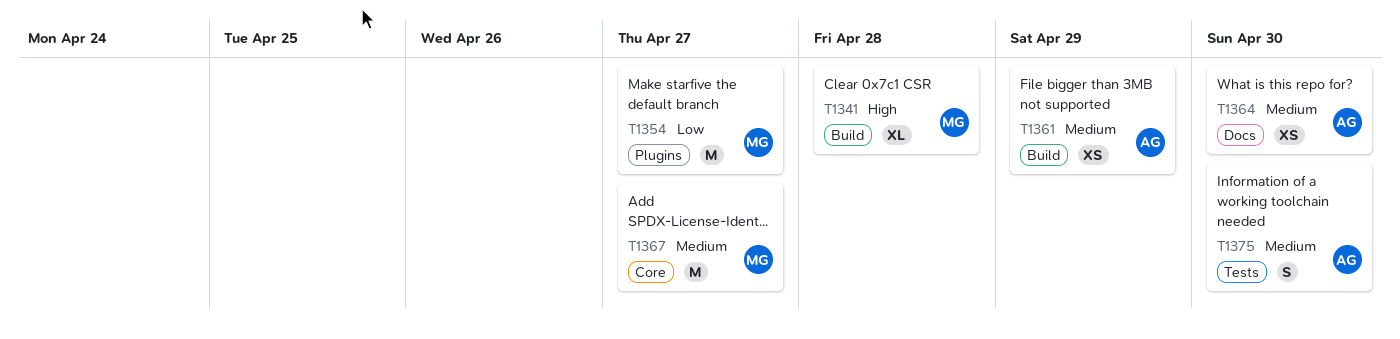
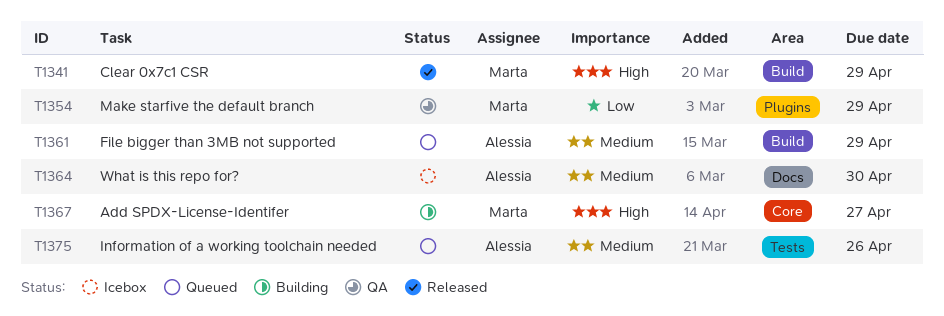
T1341, due: Apr 28 -> Apr 29
T1354, due: Apr 27 -> Apr 29
T1367, priority: Medium -> High
T1375, due: Apr 30 -> Apr 26

